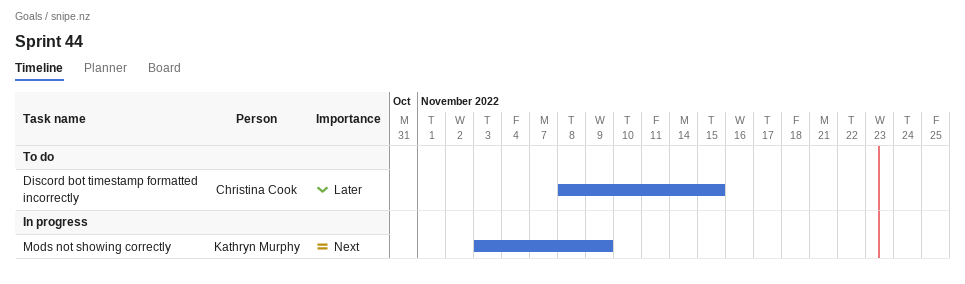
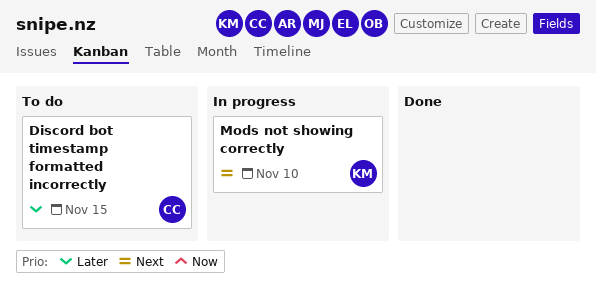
Mods not showing correctly, due: Nov 9 -> Nov 10

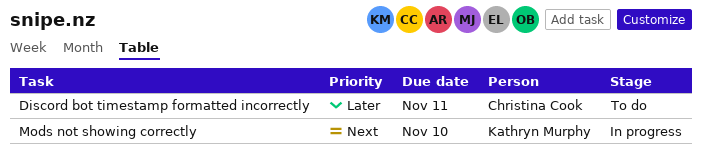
Discord bot timestamp formatted incorrectly, due: Nov 15 -> Nov 11

